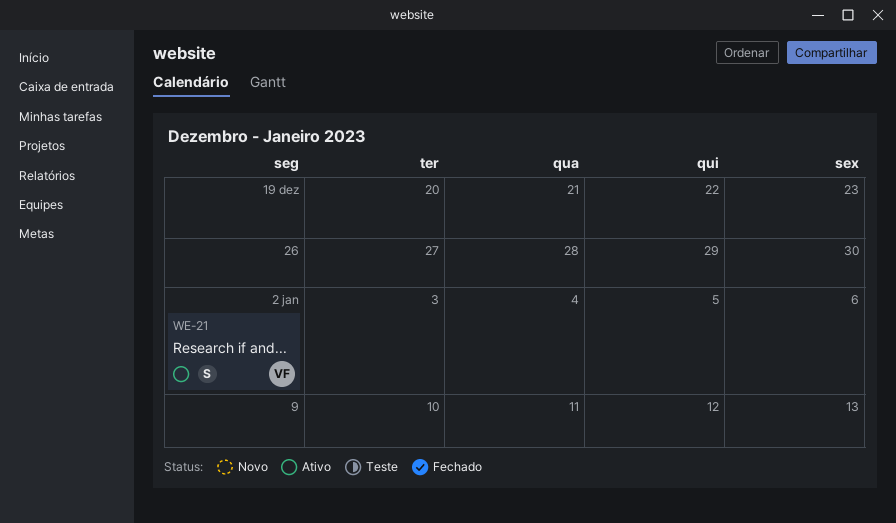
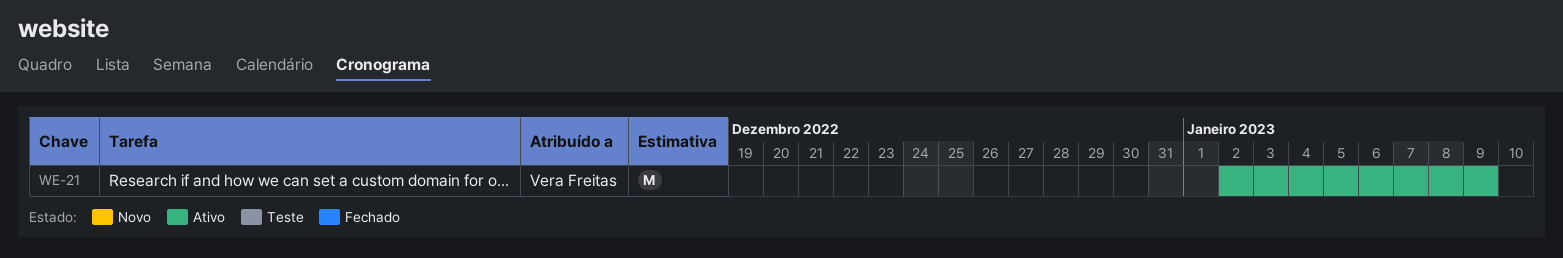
WE-21, estimate: S -> M
WE-21, due: Jan 2 -> Jan 9

